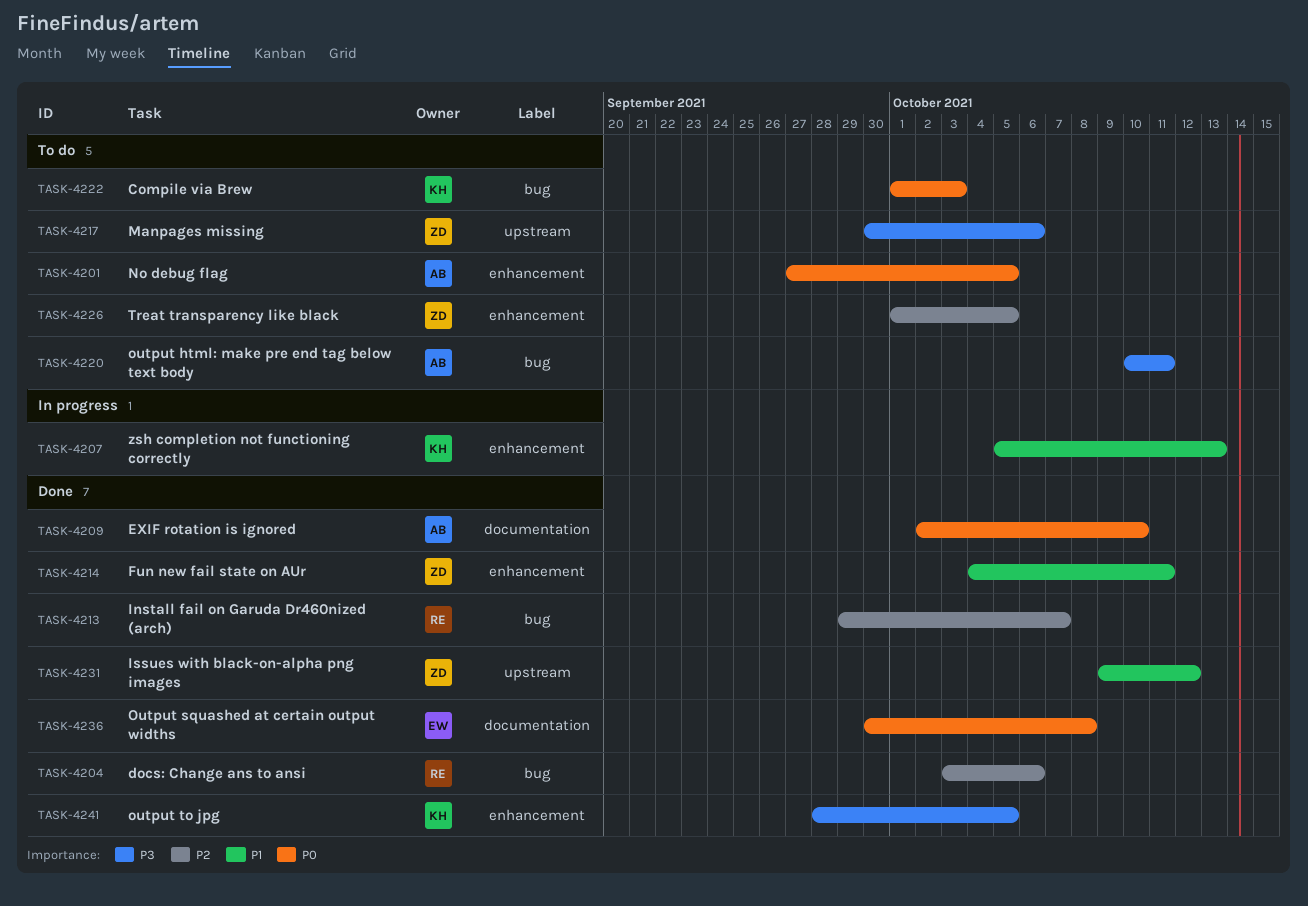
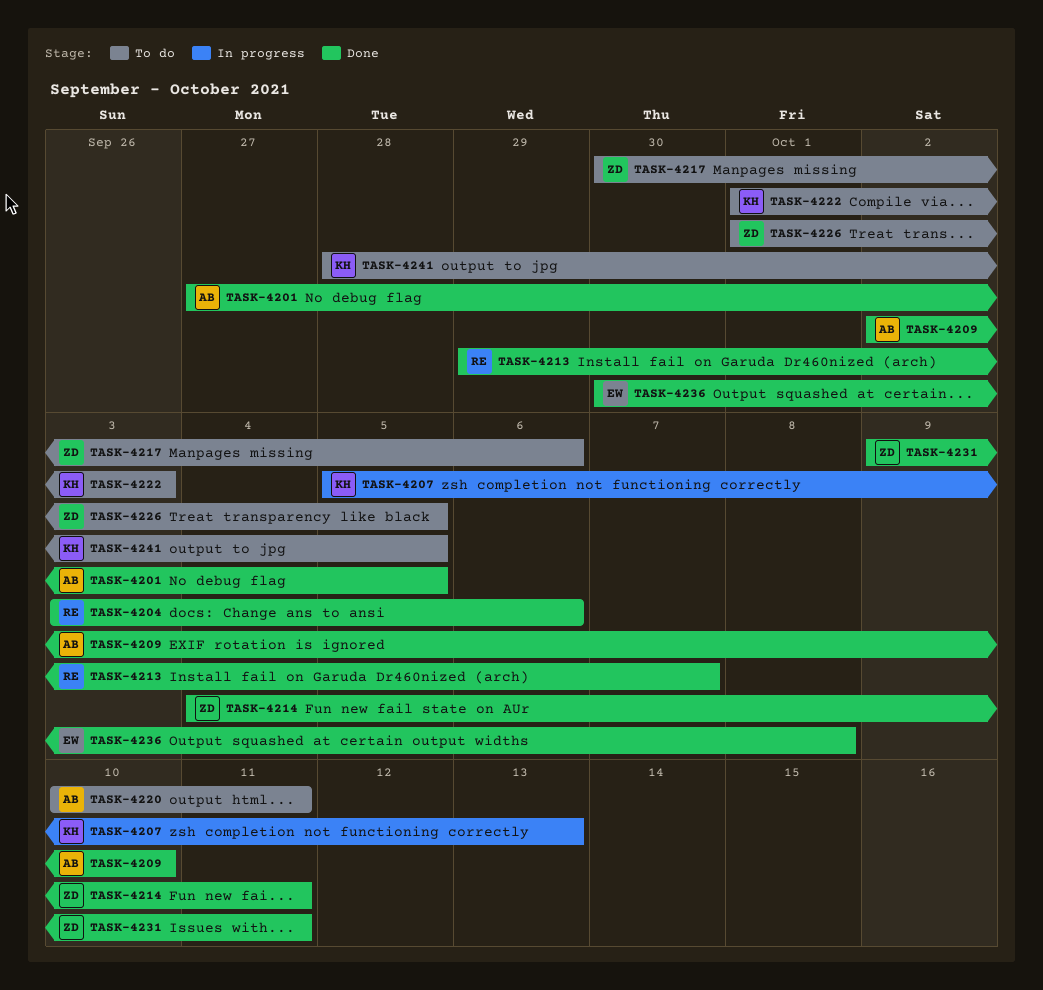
TASK-4201, status: To do -> Done
TASK-4231, due: Oct 12 -> Oct 11
TASK-4241, status: Done -> To do

